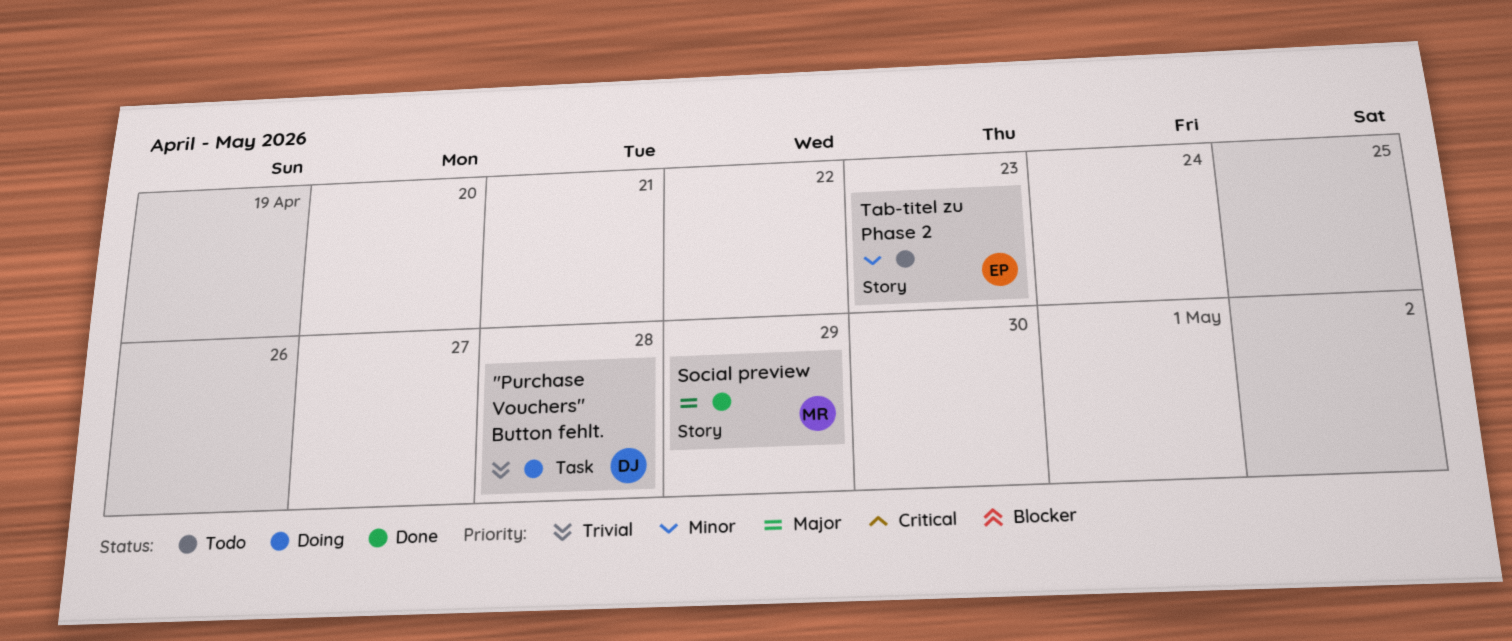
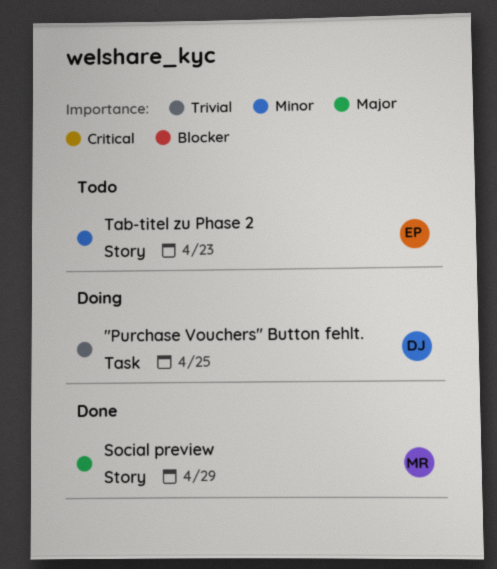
"Purchase Vouchers" Button fehlt., due: Apr 28 -> Apr 25

